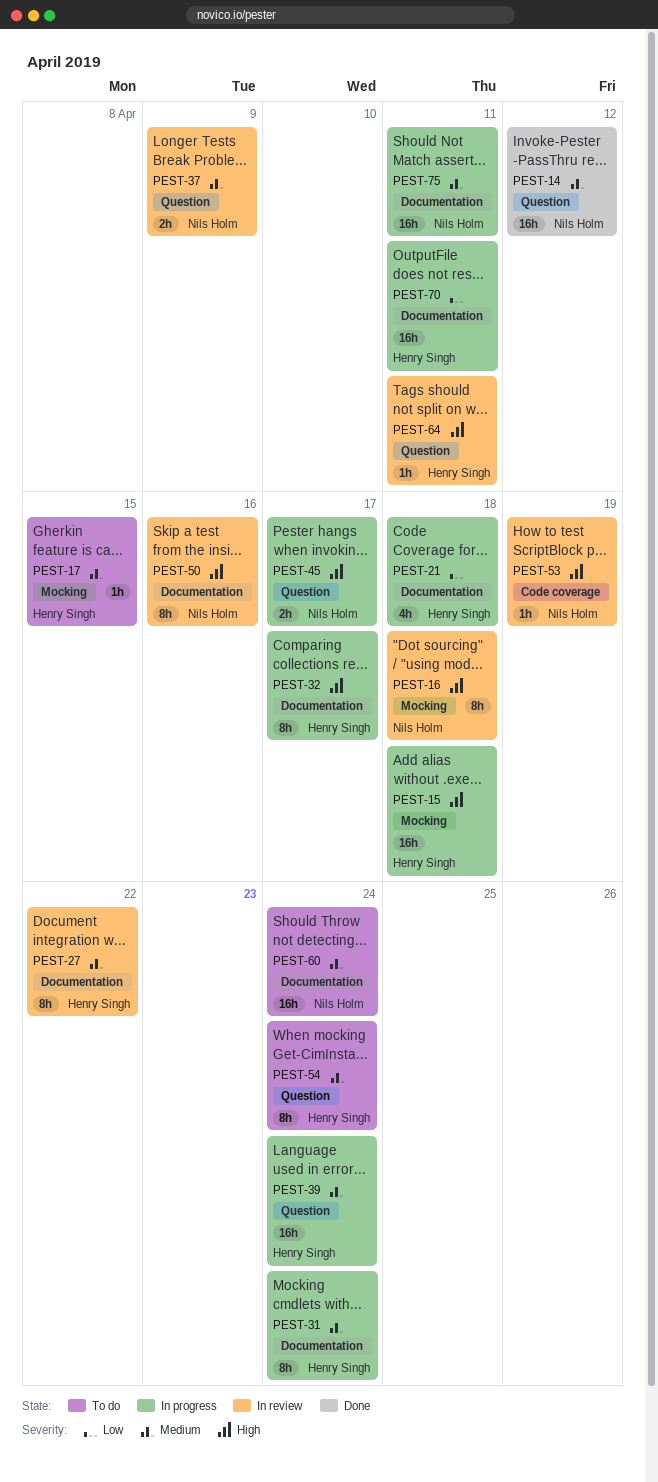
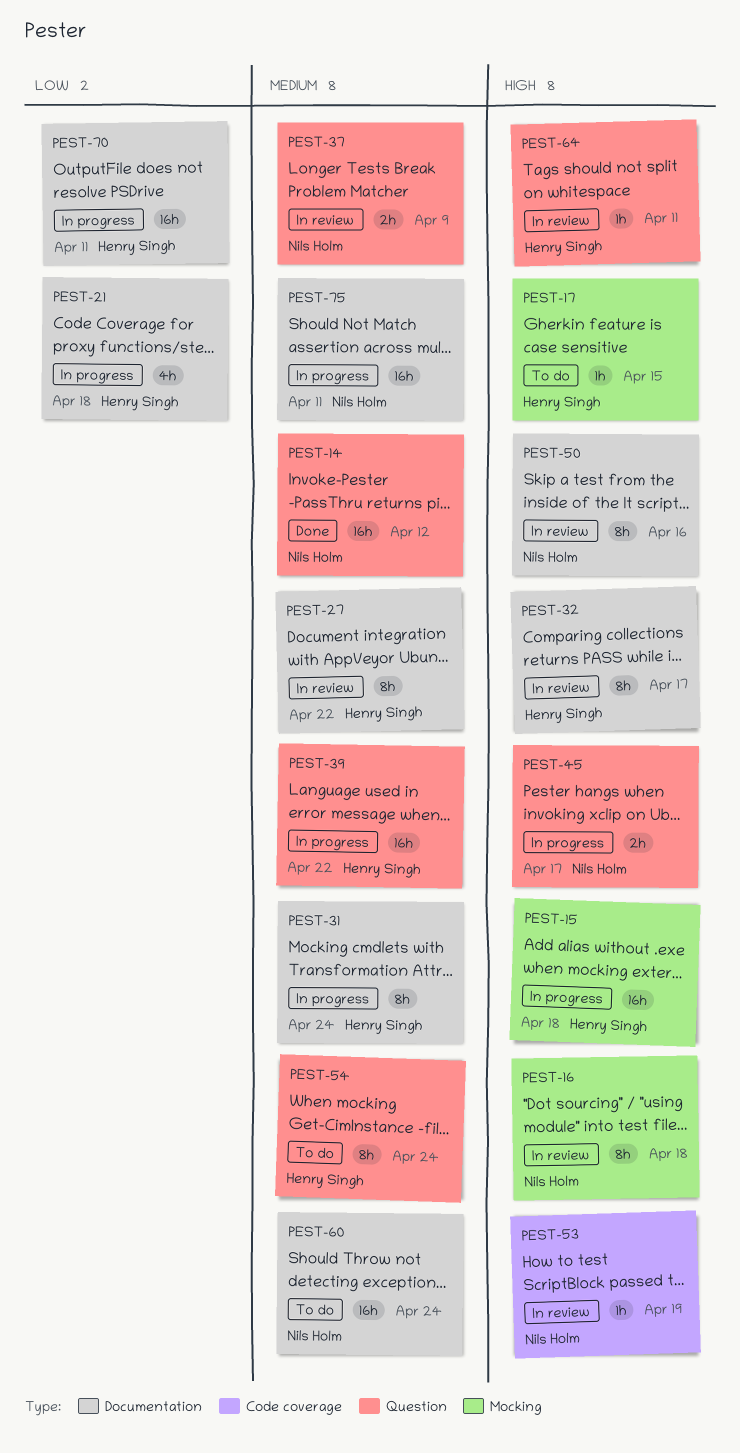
PEST-17, priority: Medium -> High
PEST-32, status: In progress -> In review
PEST-39, due: Apr 24 -> Apr 22

